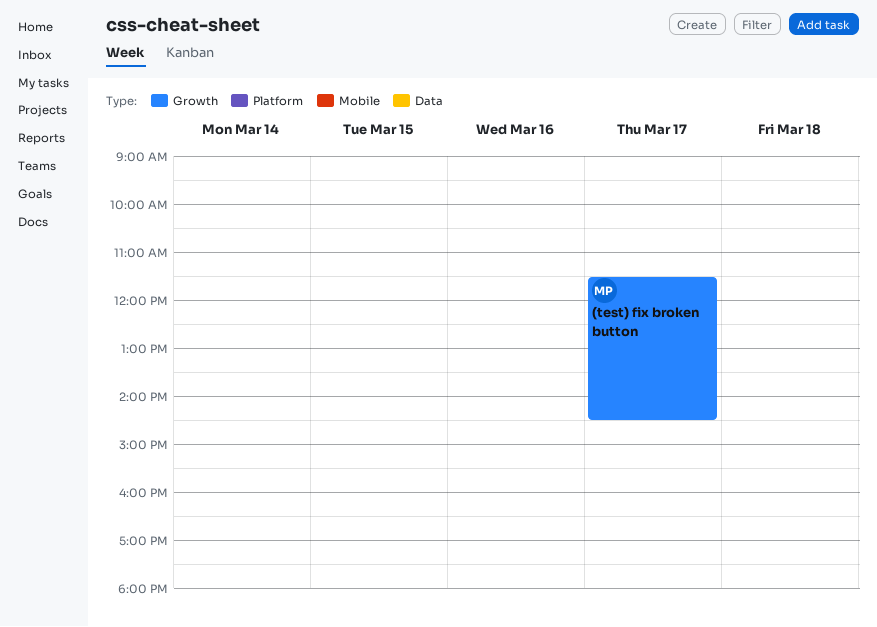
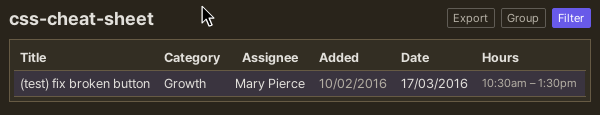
(test) fix broken button, begins: 11:30 -> 10:30
(test) fix broken button, ends: 14:30 -> 13:30

